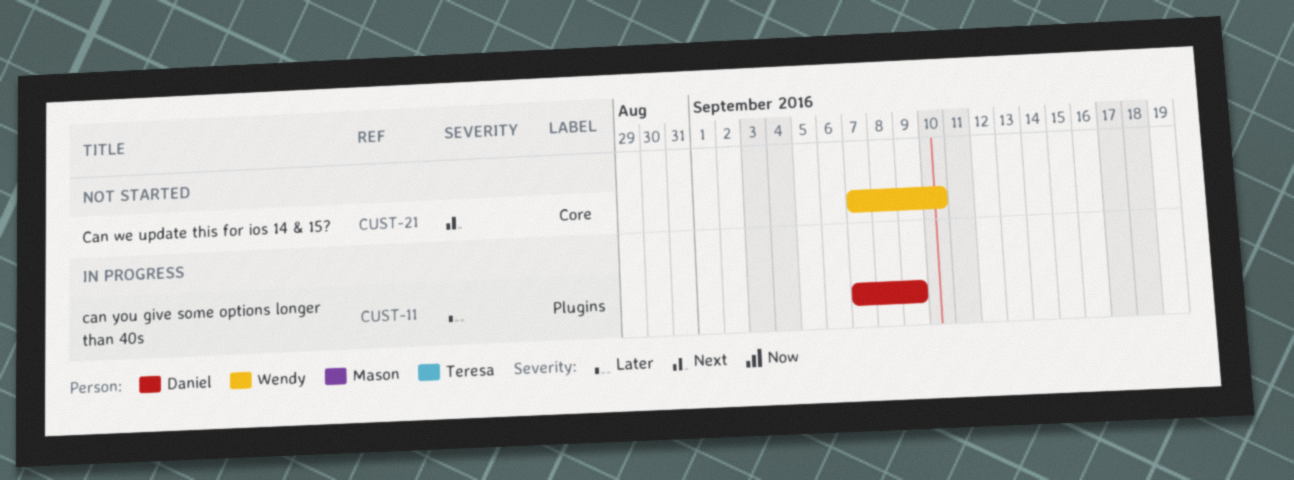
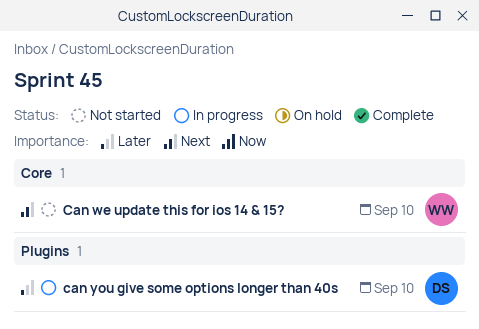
can you give some options longer than 40s, due: Sep 9 -> Sep 10

